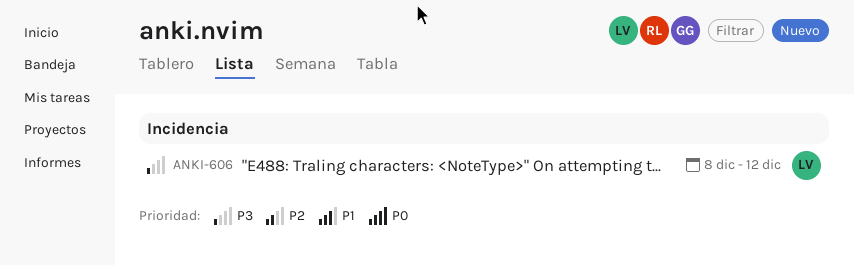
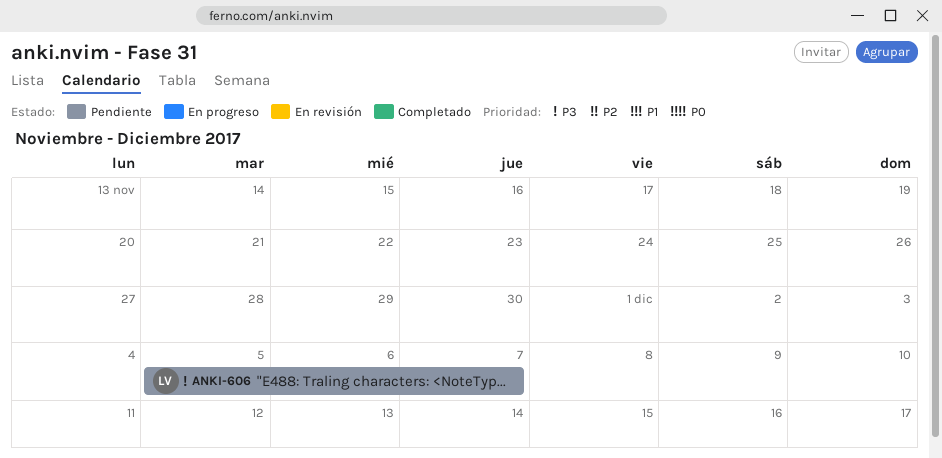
ANKI-606, start: Dec 8 -> Dec 5
ANKI-606, due: Dec 12 -> Dec 7

